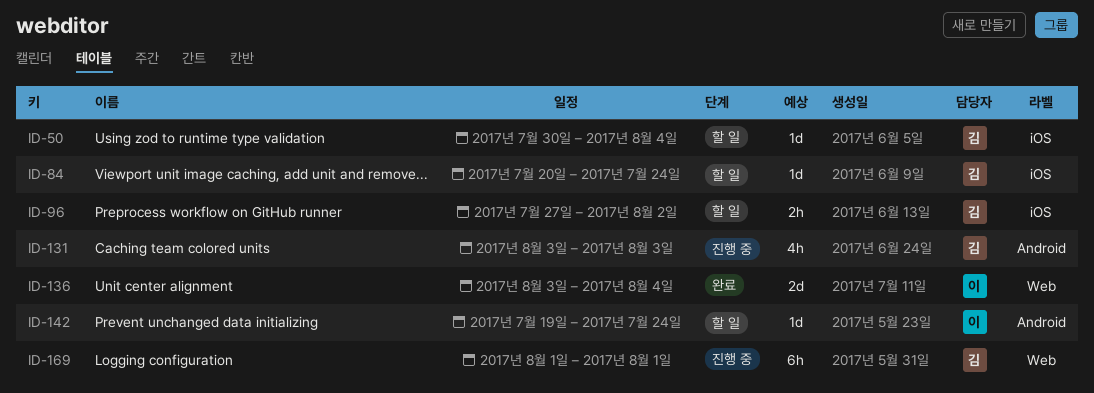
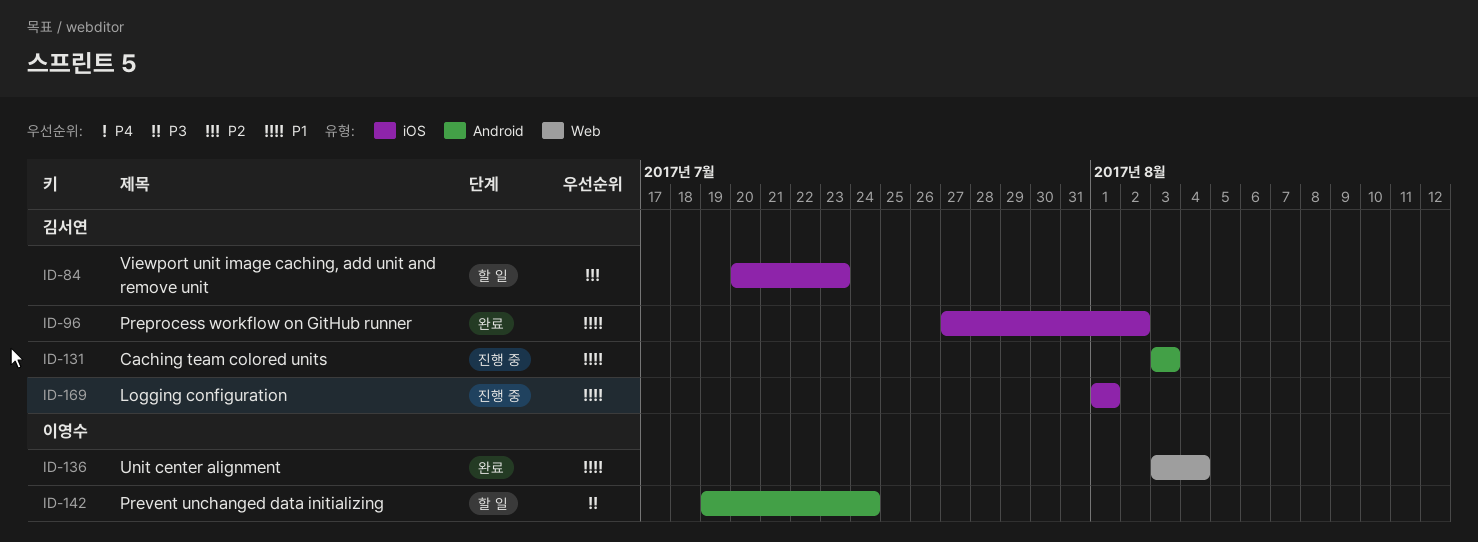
ID-50: present -> none
ID-84, due: Jul 24 -> Jul 23
ID-96, status: 할 일 -> 완료
ID-169, label: Web -> iOS

